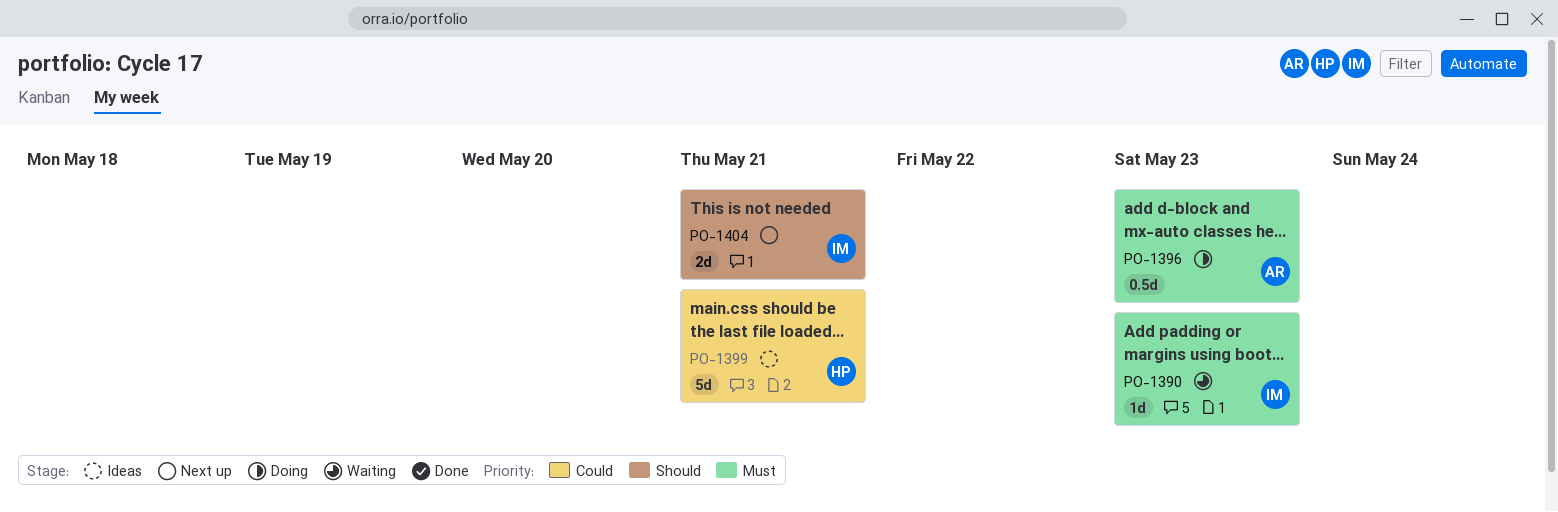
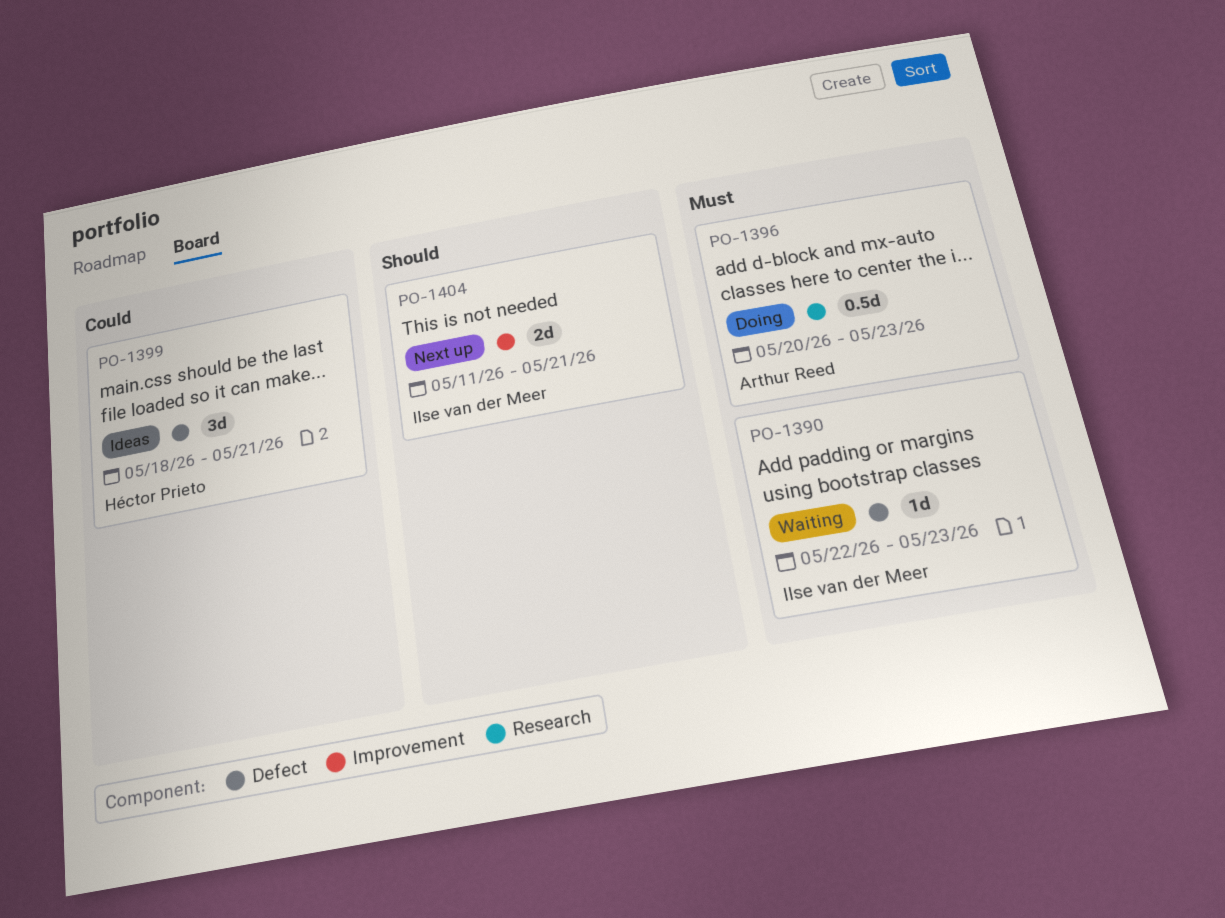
PO-1399, estimate: 5d -> 3d

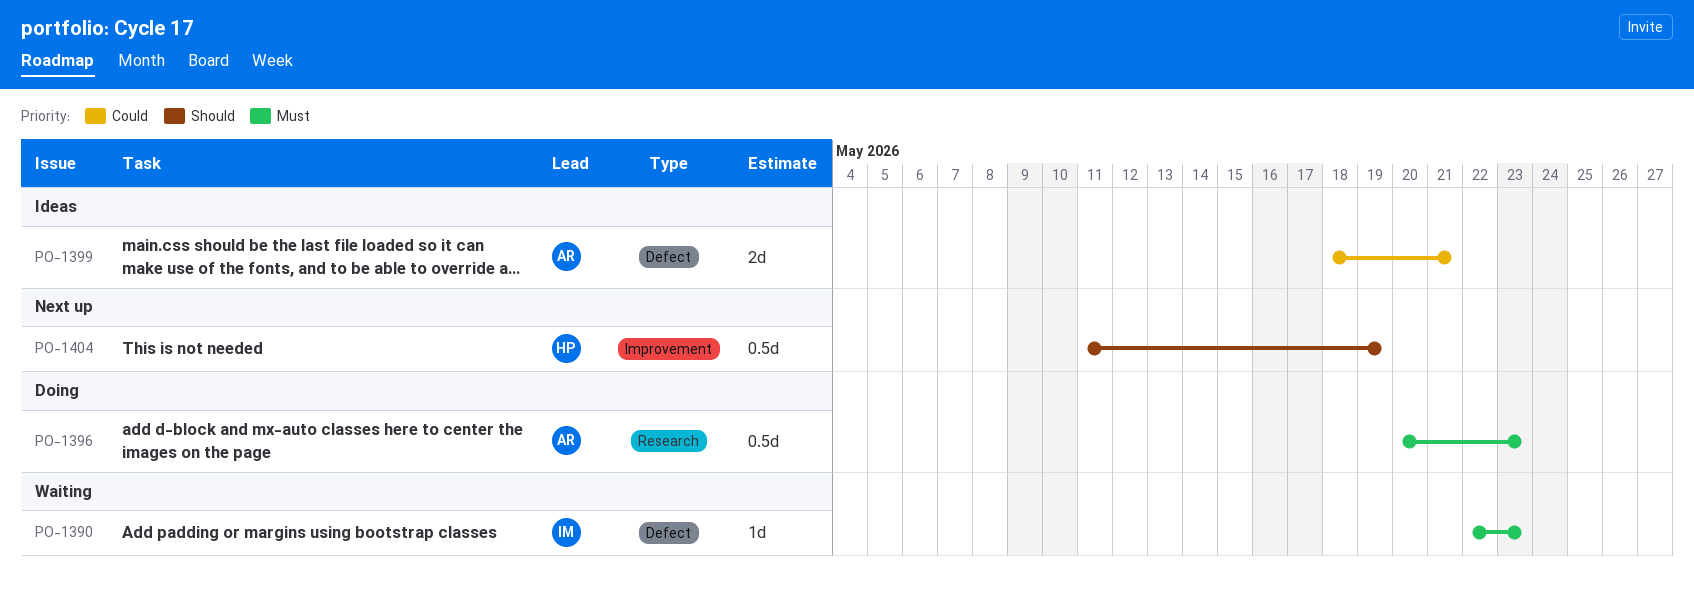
PO-1399, owner: Héctor Prieto -> Arthur Reed
PO-1399, estimate: 3d -> 2d
PO-1404, owner: Ilse van der Meer -> Héctor Prieto
PO-1404, estimate: 2d -> 0.5d
PO-1404, due: May 21 -> May 19

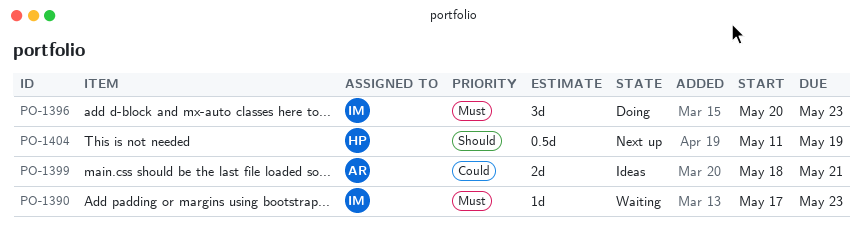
PO-1390, start: May 22 -> May 17
PO-1396, owner: AR -> IM
PO-1396, estimate: 0.5d -> 3d

